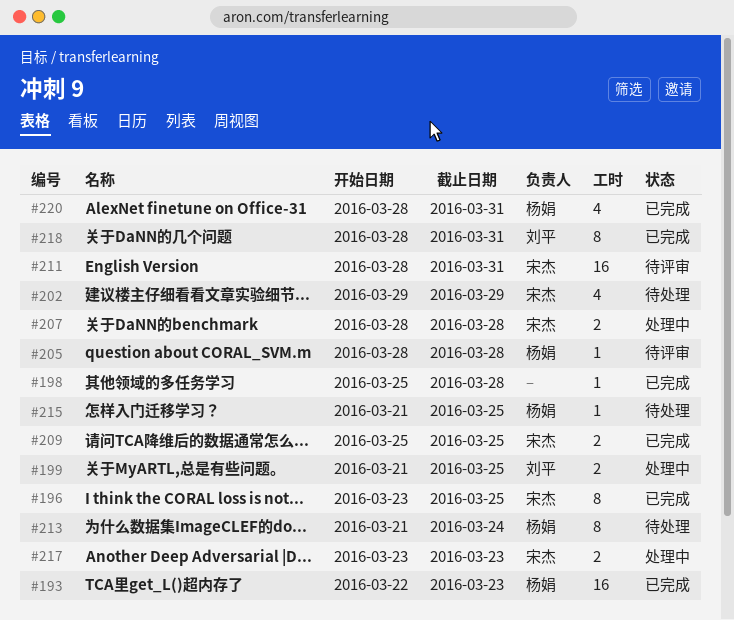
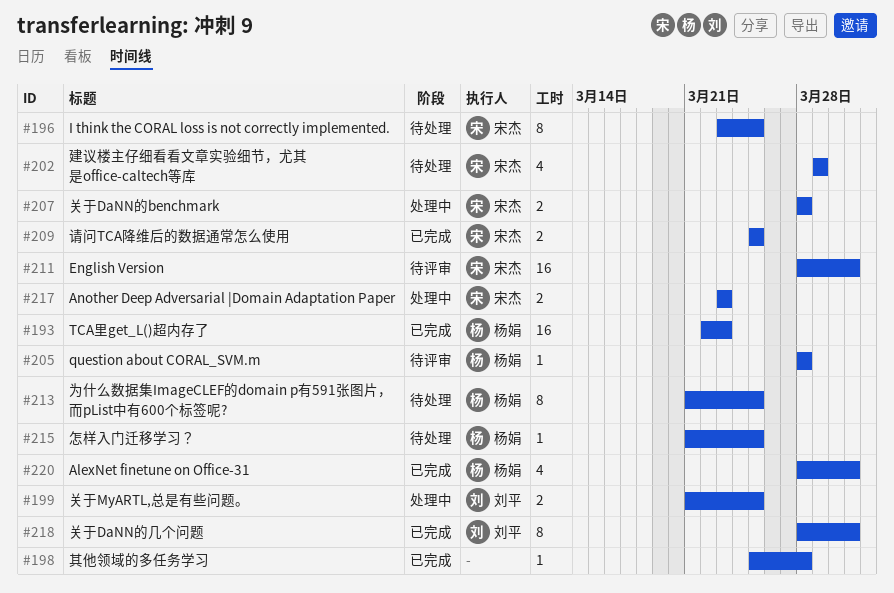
#196, status: 已完成 -> 待处理
#213, due: Mar 24 -> Mar 25

